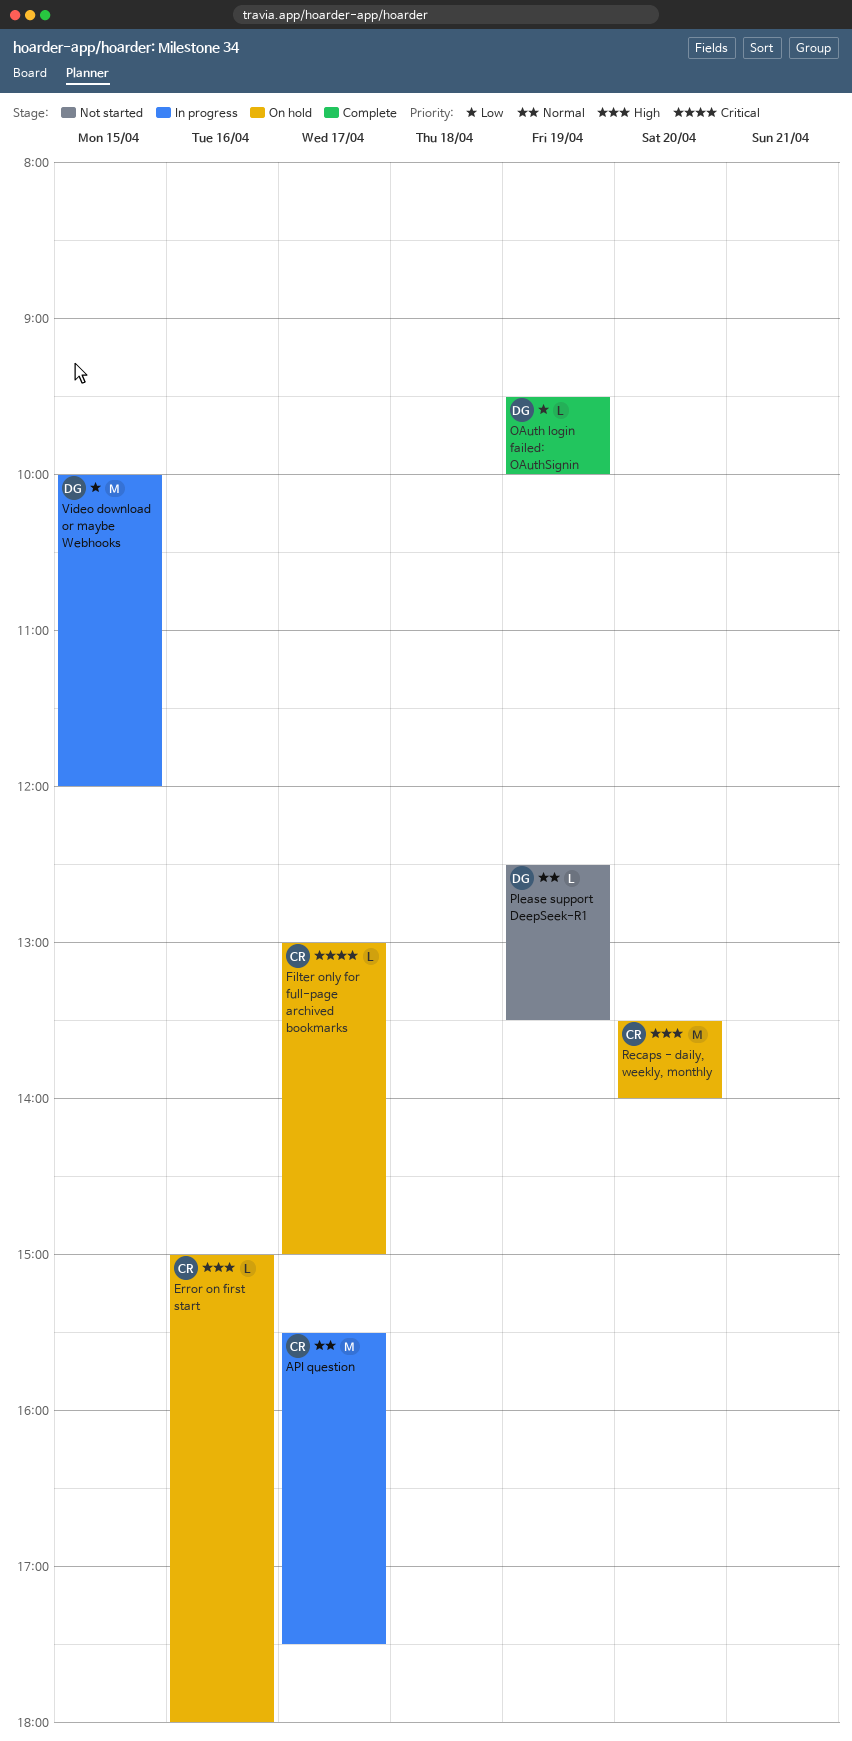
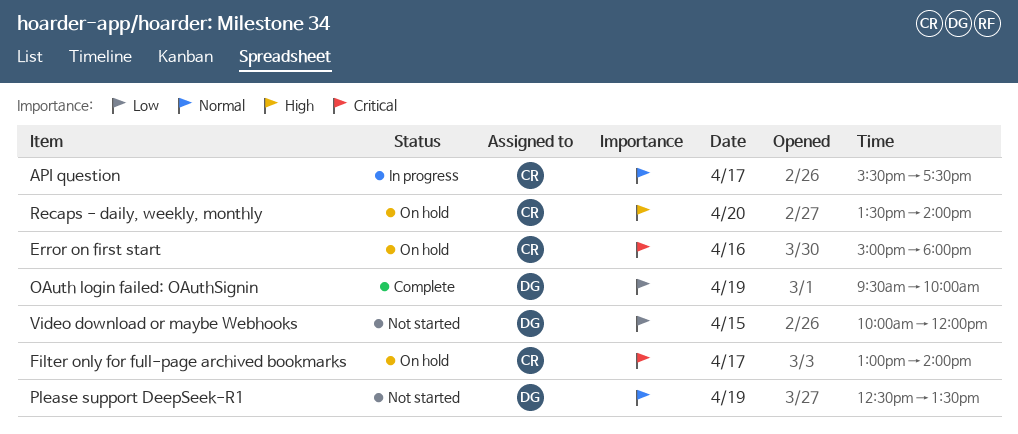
Error on first start, priority: High -> Critical
Filter only for full-page archived bookmarks, ends: 15:00 -> 14:00
Video download or maybe Webhooks, status: In progress -> Not started

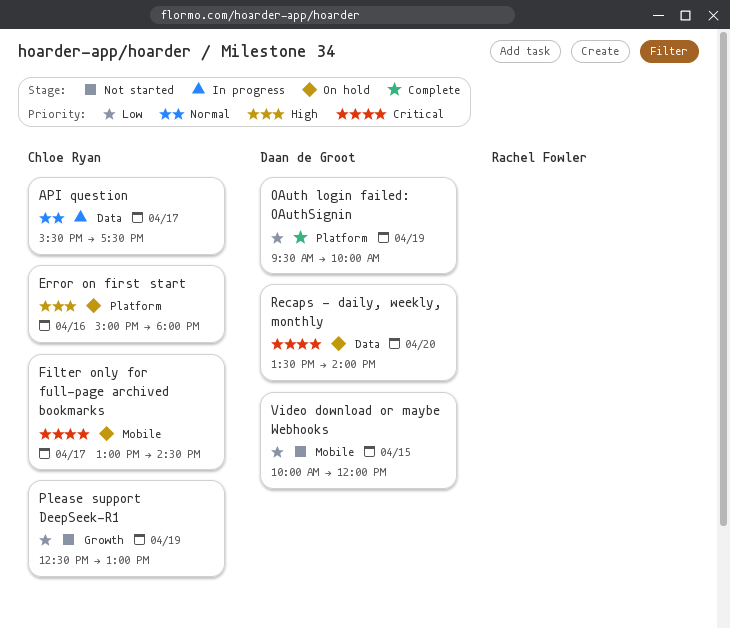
Error on first start, priority: Critical -> High
Filter only for full-page archived bookmarks, ends: 14:00 -> 14:30
Please support DeepSeek-R1, owner: Daan de Groot -> Chloe Ryan
Please support DeepSeek-R1, priority: Normal -> Low
Please support DeepSeek-R1, ends: 13:30 -> 13:00
Recaps - daily, weekly, monthly, owner: Chloe Ryan -> Daan de Groot
Recaps - daily, weekly, monthly, priority: High -> Critical

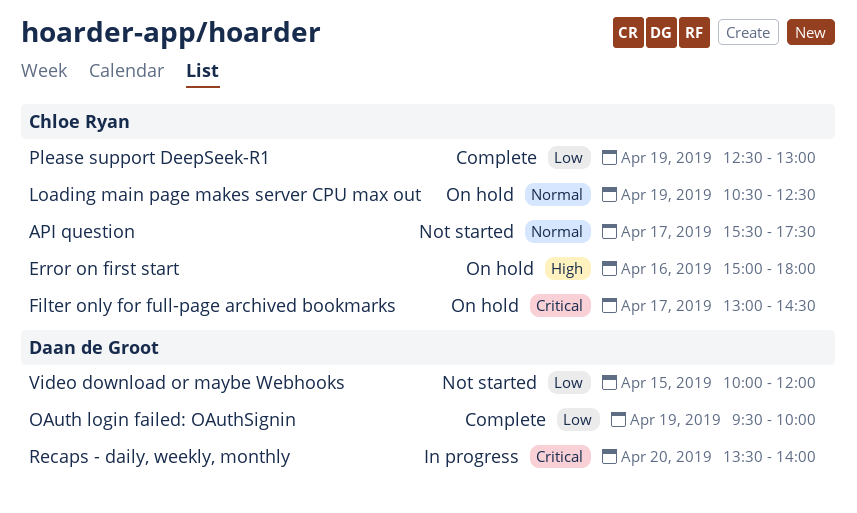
API question, status: In progress -> Not started
Loading main page makes server CPU max out: none -> present
Please support DeepSeek-R1, status: Not started -> Complete
Recaps - daily, weekly, monthly, status: On hold -> In progress

